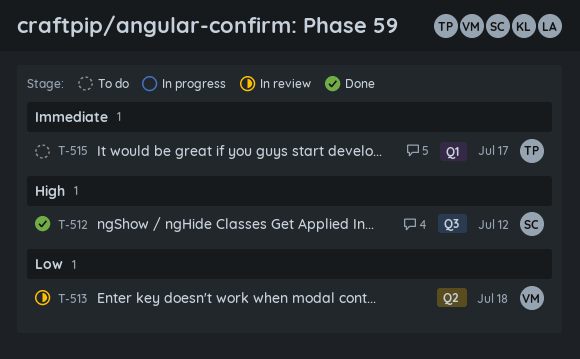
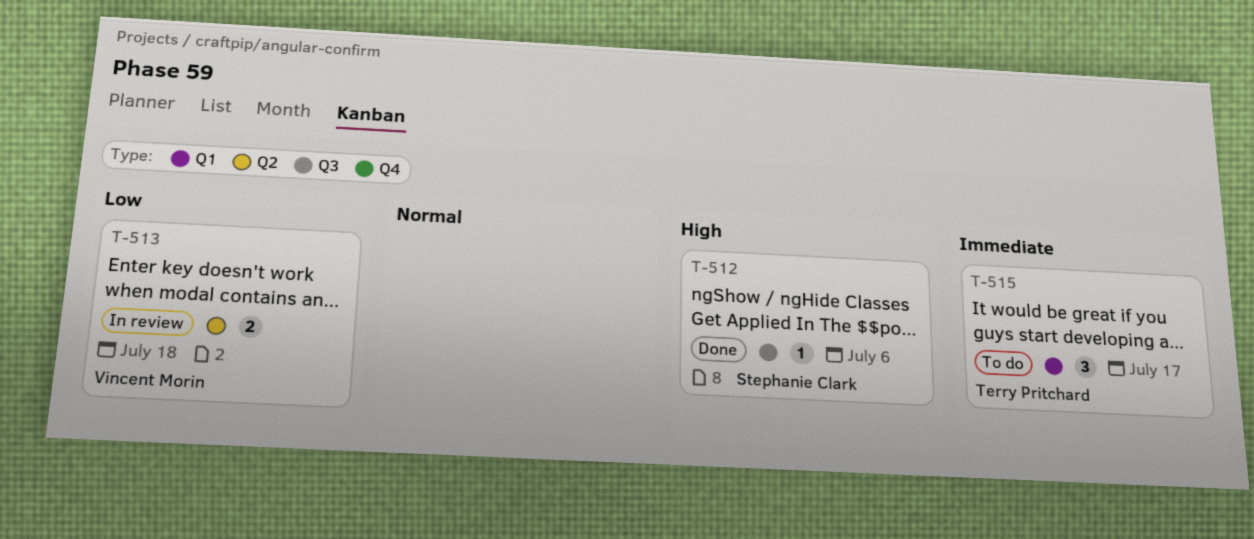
T-512, due: Jul 12 -> Jul 6

